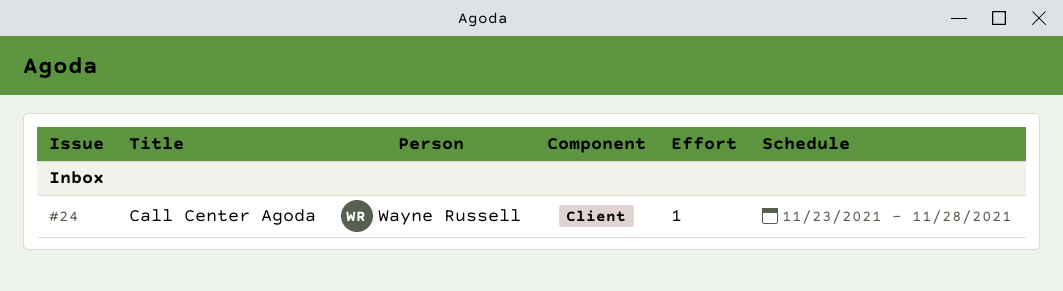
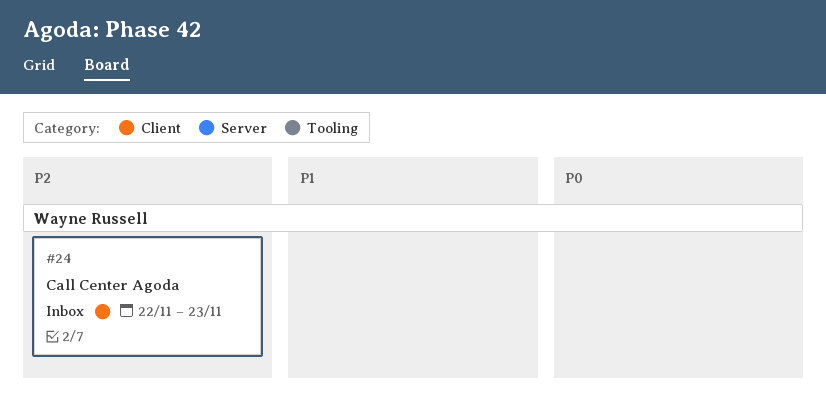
#24, start: Nov 23 -> Nov 22
#24, due: Nov 28 -> Nov 23

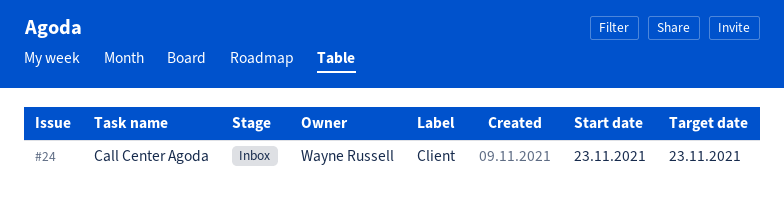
#24, start: Nov 22 -> Nov 23

